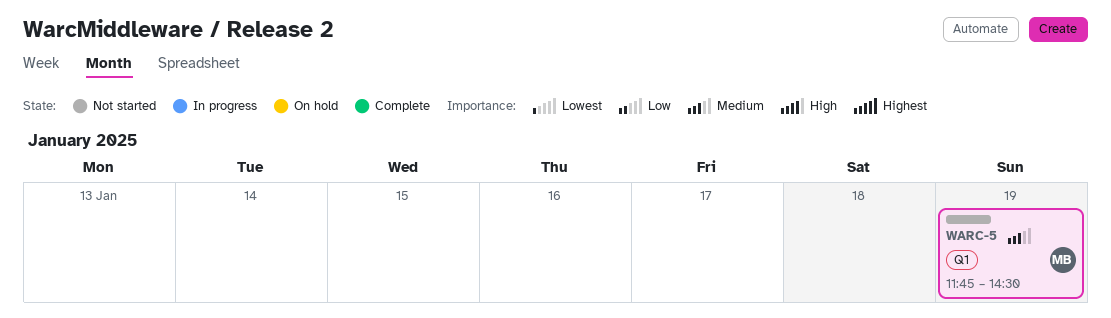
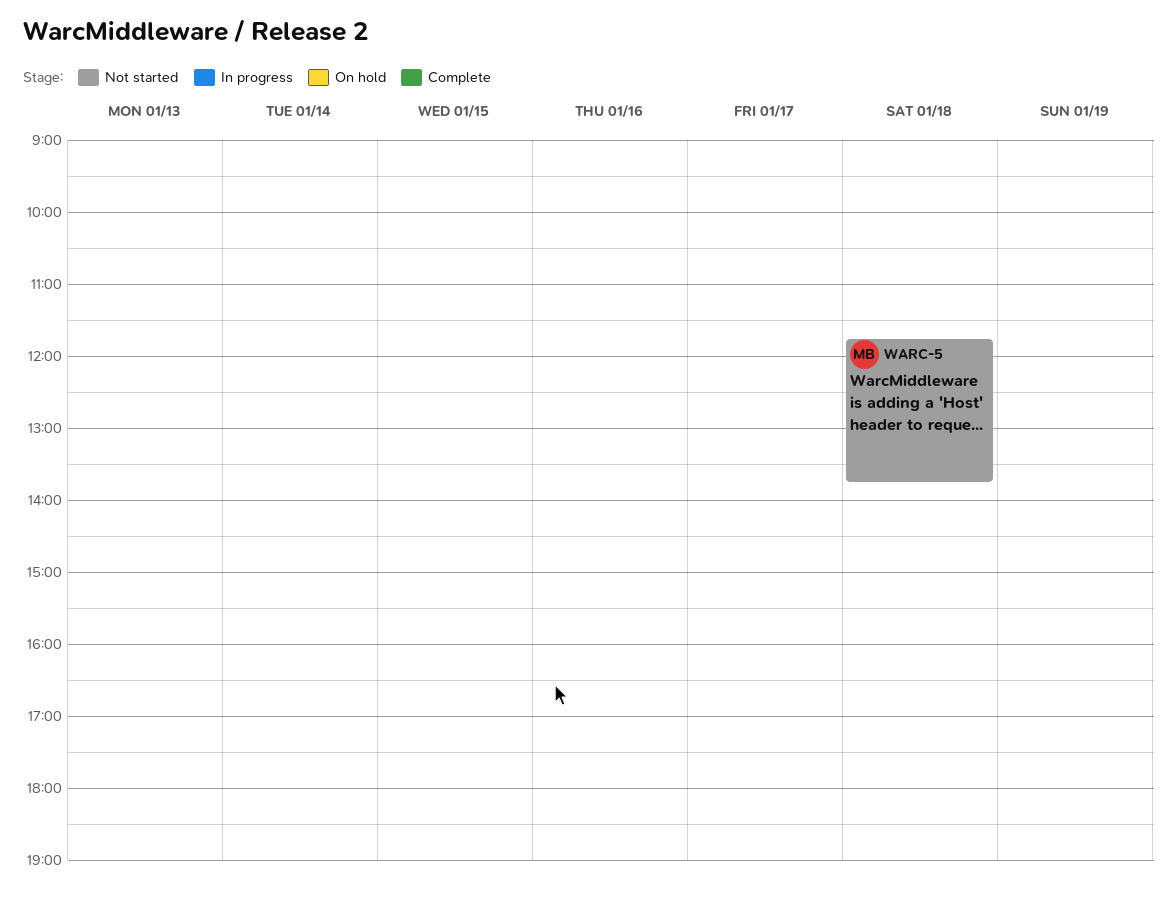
WARC-5, day: Jan 19 -> Jan 18
WARC-5, ends: 14:30 -> 13:45

